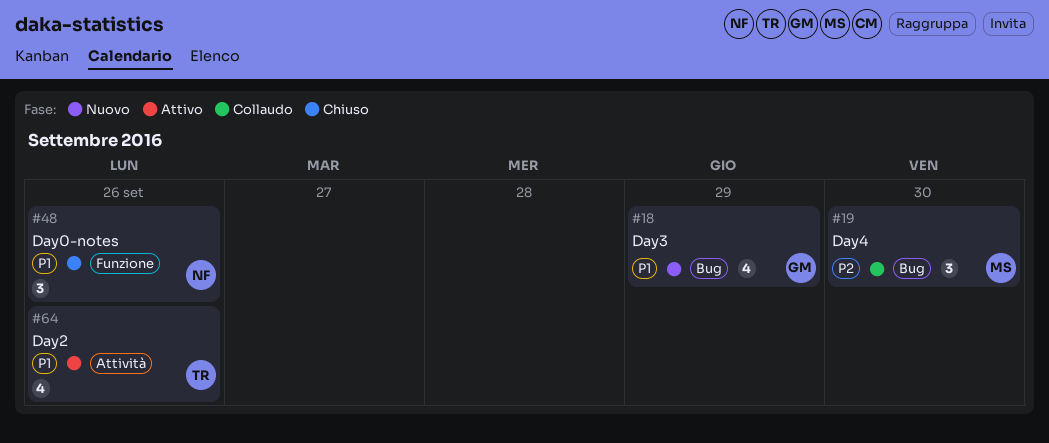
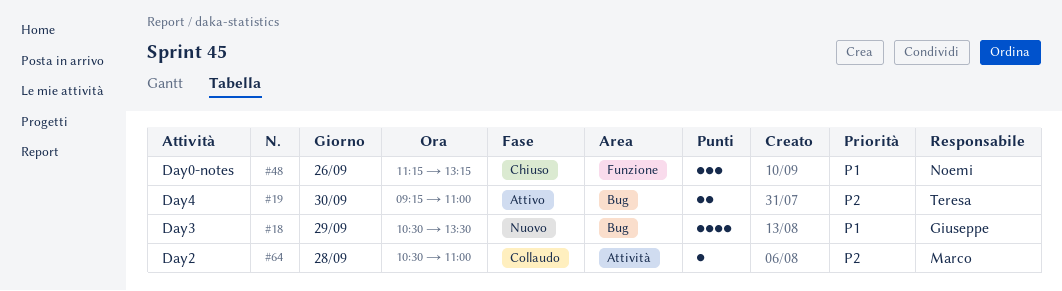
#19, status: Collaudo -> Attivo
#19, owner: Marco -> Teresa
#19, estimate: 3 -> 2
#64, status: Attivo -> Collaudo
#64, owner: Teresa -> Marco
#64, priority: P1 -> P2
#64, estimate: 4 -> 1
#64, day: Sep 26 -> Sep 28

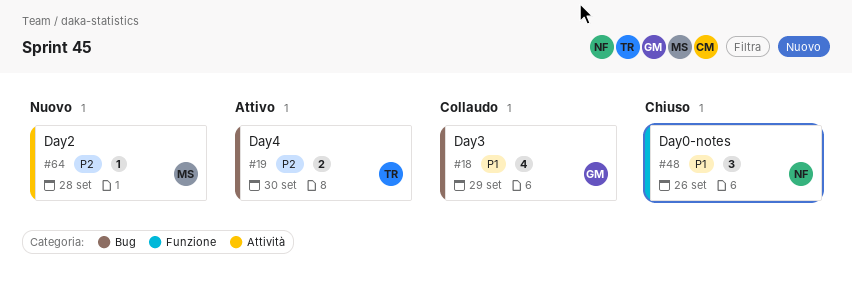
#18, status: Nuovo -> Collaudo
#64, status: Collaudo -> Nuovo

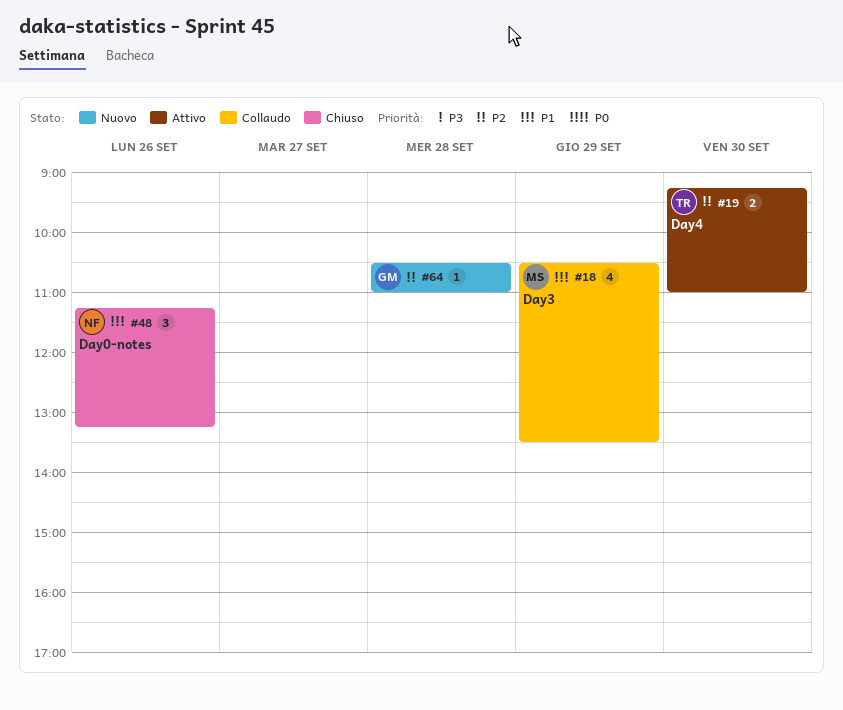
#18, owner: GM -> MS
#64, owner: MS -> GM

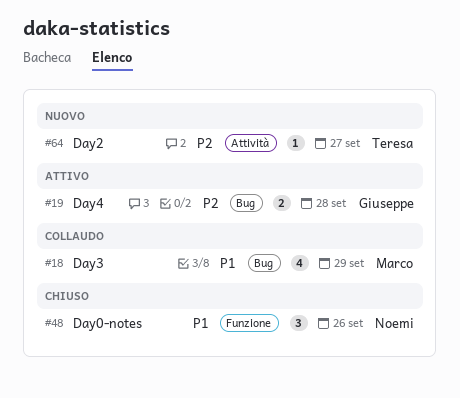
#19, owner: Teresa -> Giuseppe
#19, day: Sep 30 -> Sep 28
#64, owner: Giuseppe -> Teresa
#64, day: Sep 28 -> Sep 27

